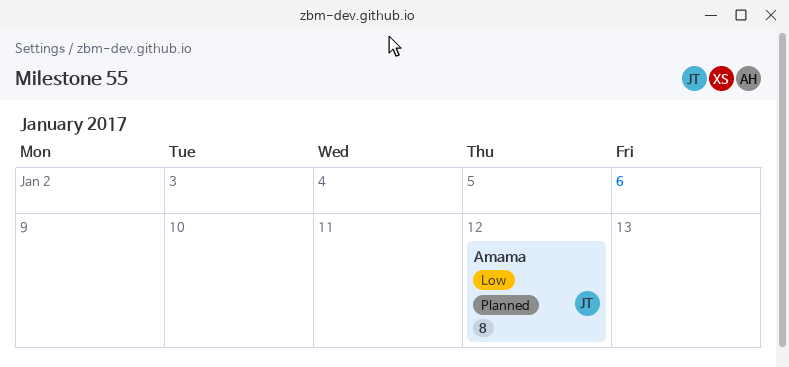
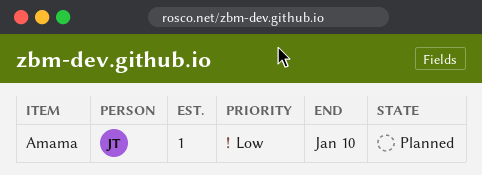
Amama, estimate: 8 -> 1
Amama, due: Jan 12 -> Jan 10

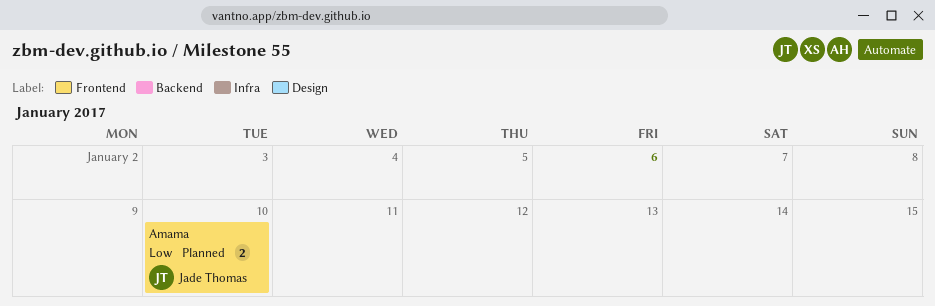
Amama, estimate: 1 -> 2

